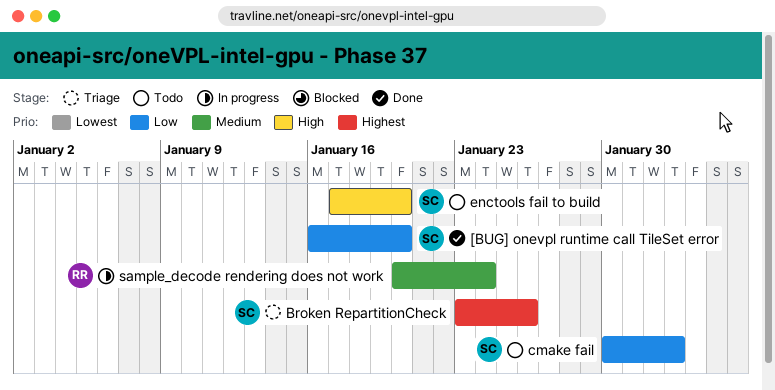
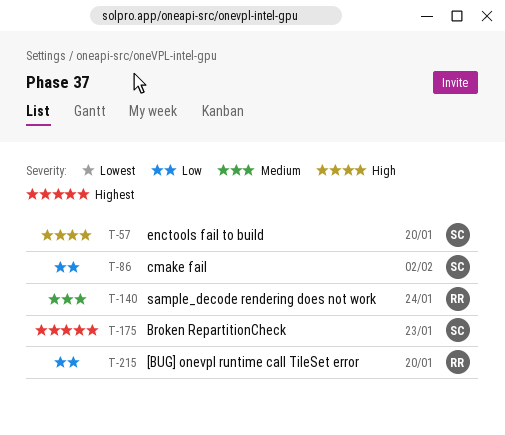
[BUG] onevpl runtime call TileSet error, owner: SC -> RR
Broken RepartitionCheck, due: Jan 26 -> Jan 23

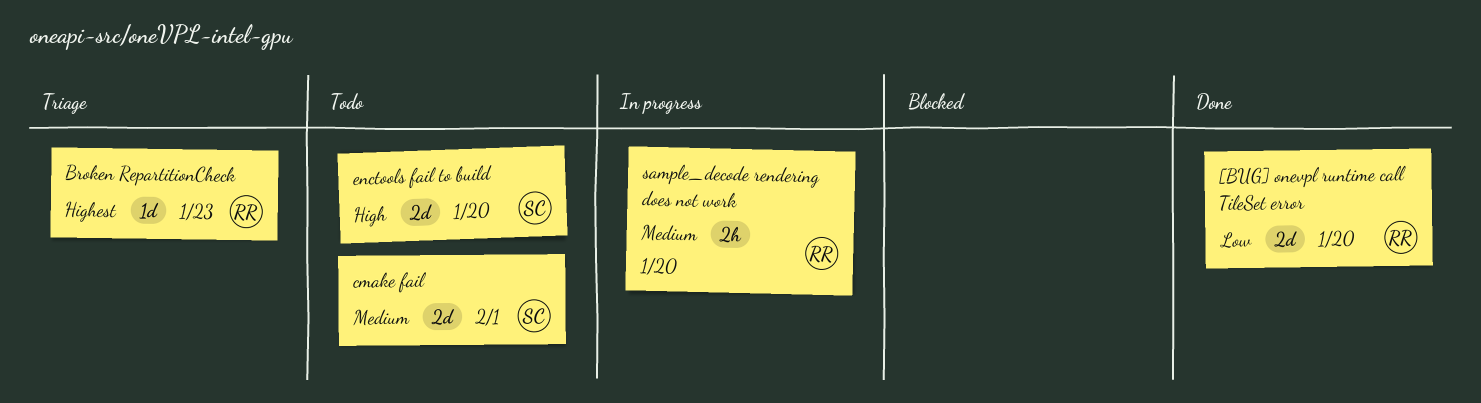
Broken RepartitionCheck, owner: SC -> RR
cmake fail, priority: Low -> Medium
cmake fail, due: Feb 2 -> Feb 1
sample_decode rendering does not work, due: Jan 24 -> Jan 20

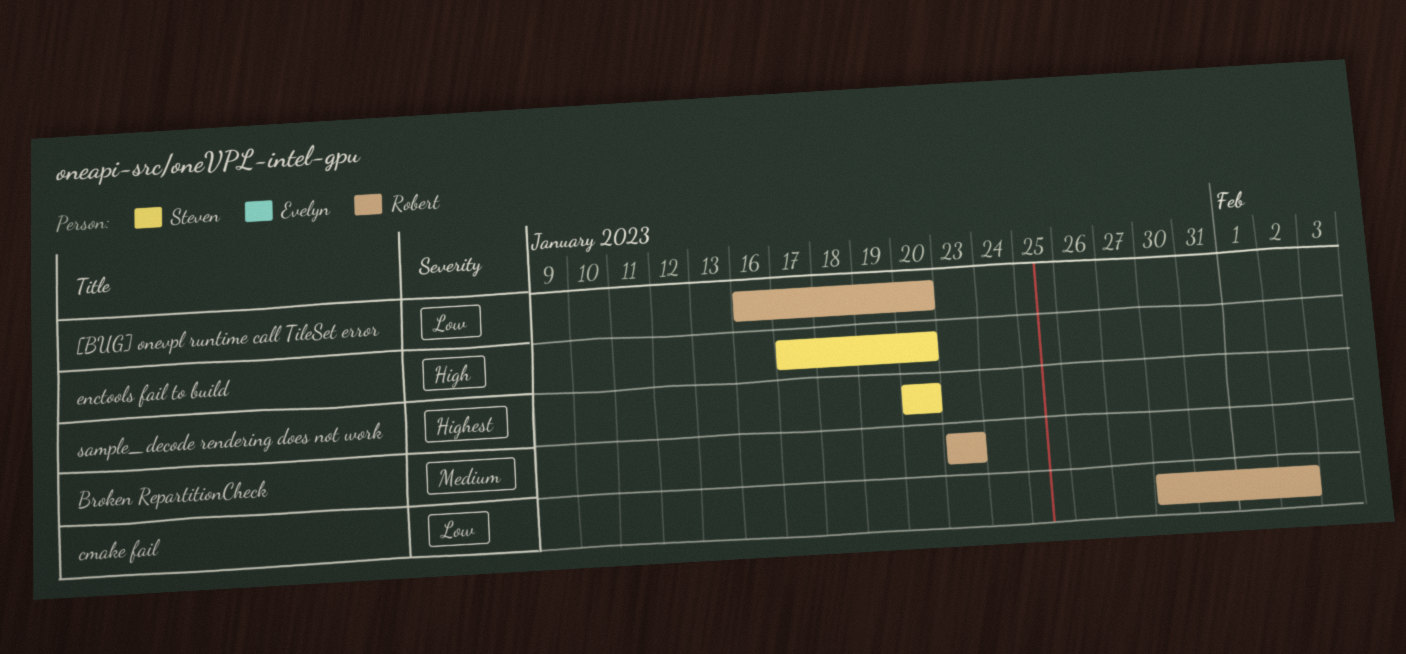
Broken RepartitionCheck, priority: Highest -> Medium
cmake fail, owner: Steven -> Robert
cmake fail, priority: Medium -> Low
cmake fail, due: Feb 1 -> Feb 2
sample_decode rendering does not work, owner: Robert -> Steven
sample_decode rendering does not work, priority: Medium -> Highest

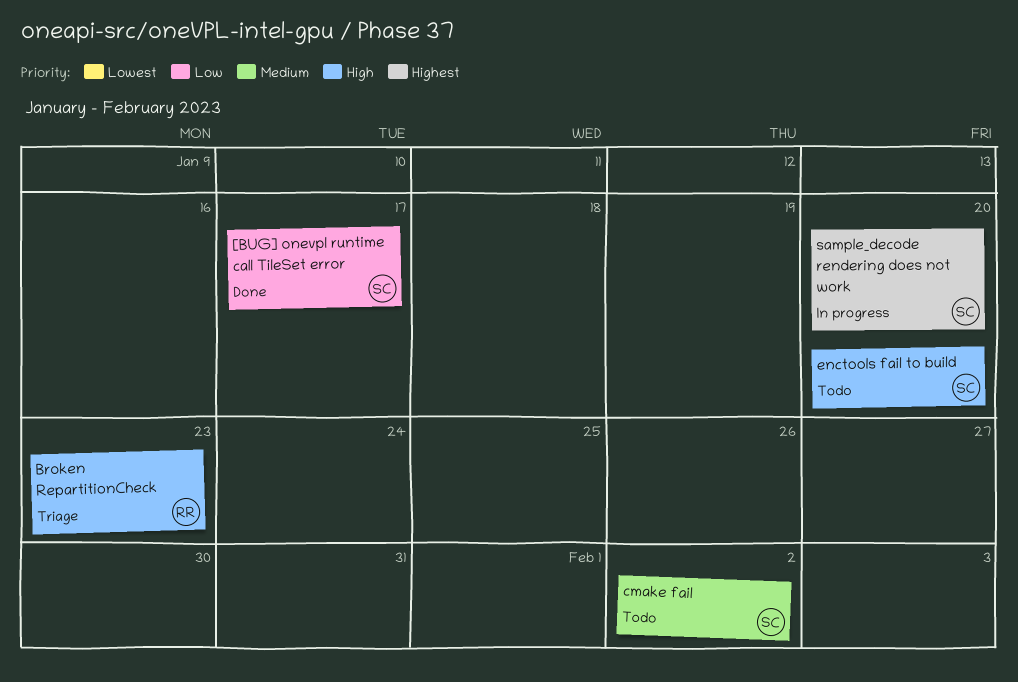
[BUG] onevpl runtime call TileSet error, owner: Robert -> Steven
[BUG] onevpl runtime call TileSet error, due: Jan 20 -> Jan 17
Broken RepartitionCheck, priority: Medium -> High
cmake fail, owner: Robert -> Steven
cmake fail, priority: Low -> Medium

